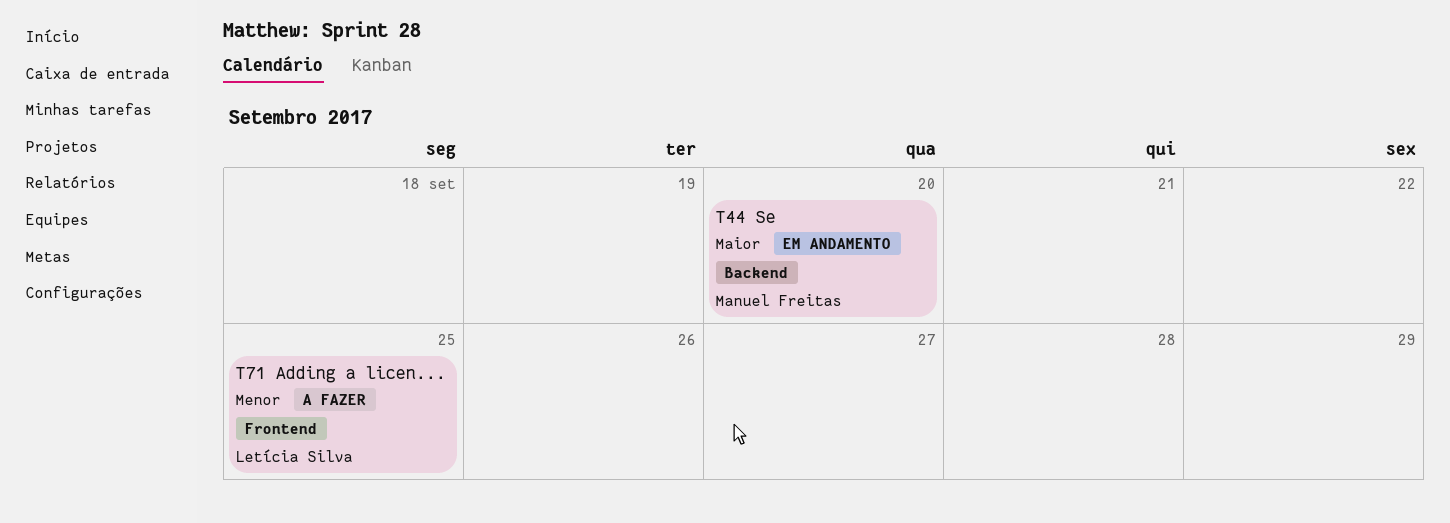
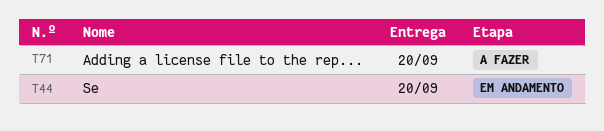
T71, due: Sep 25 -> Sep 20

